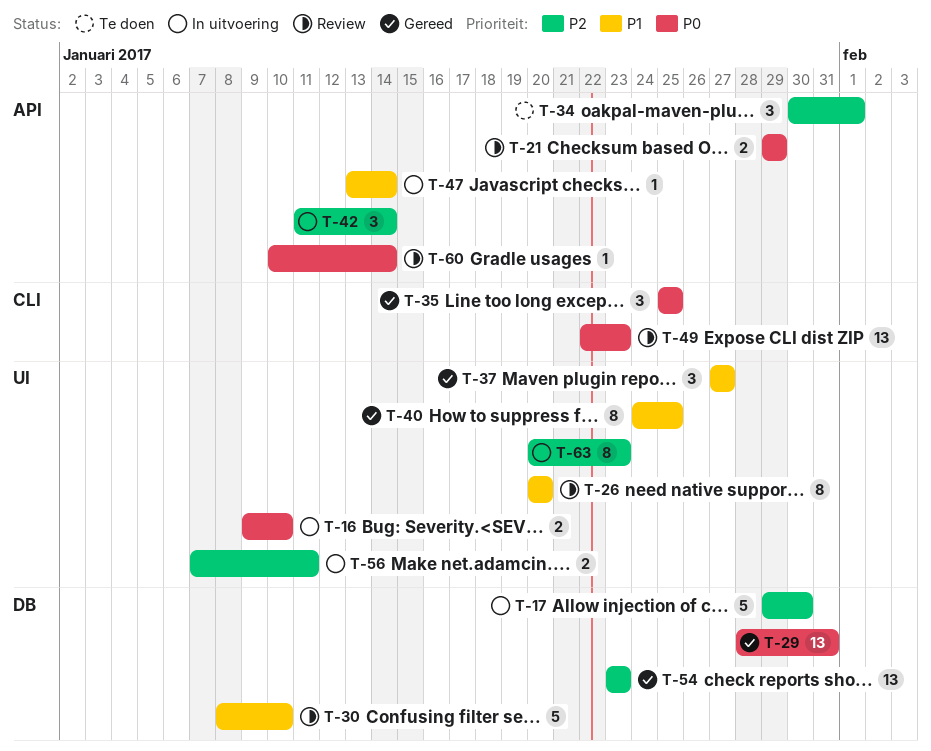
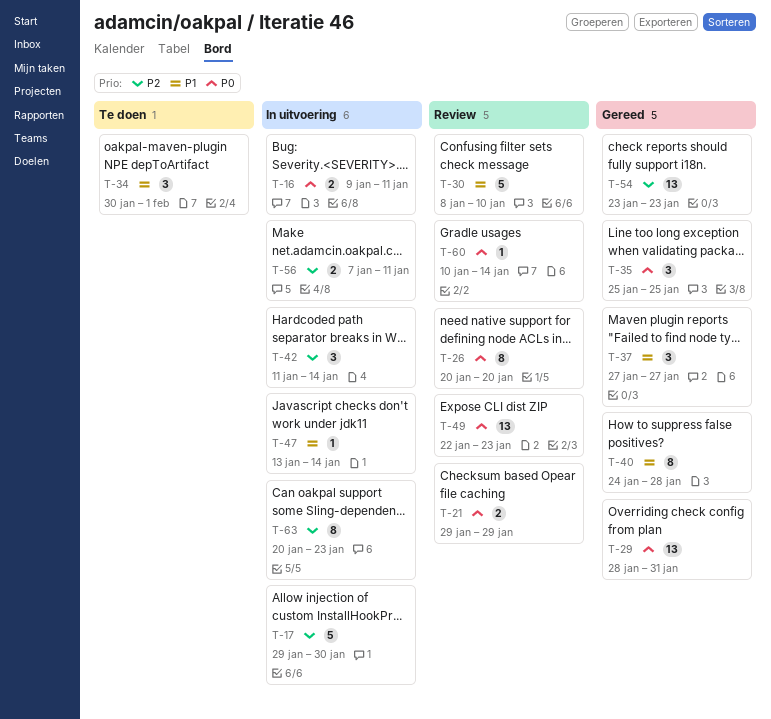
T-16, due: Jan 10 -> Jan 11
T-26, priority: P1 -> P0
T-34, priority: P2 -> P1
T-40, due: Jan 25 -> Jan 28

